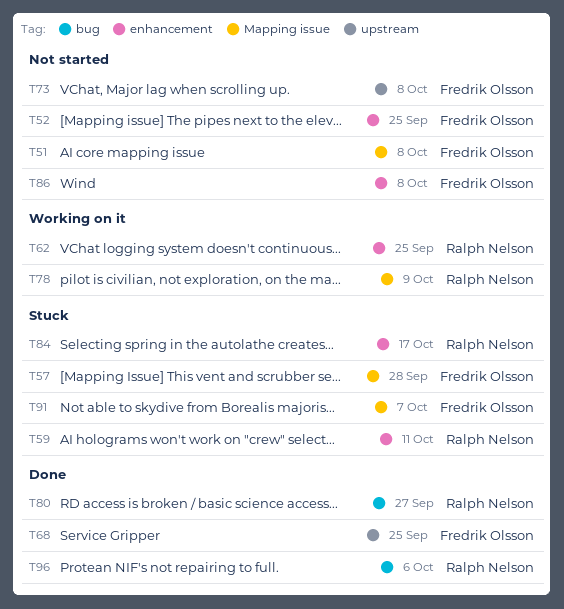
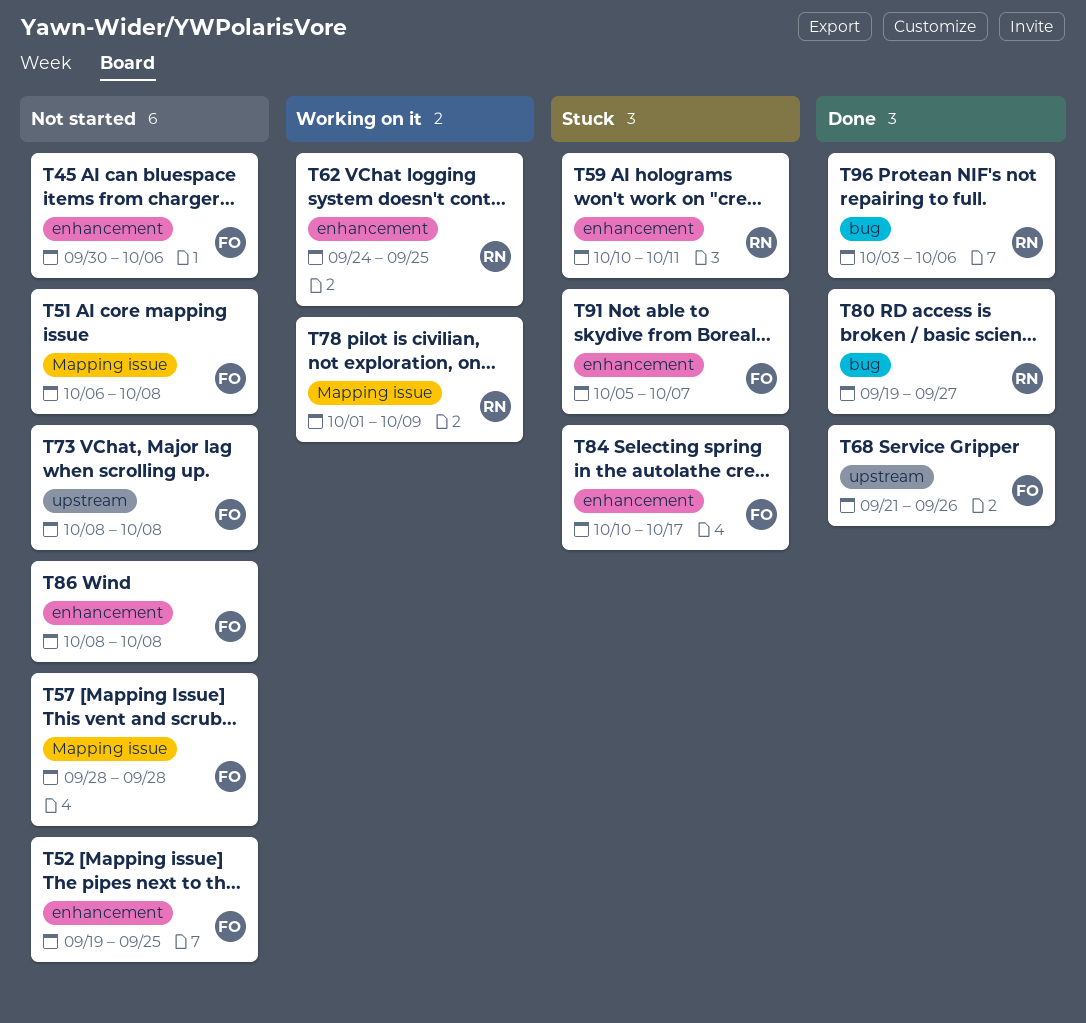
T45: none -> present
T57, status: Stuck -> Not started
T68, due: Sep 25 -> Sep 26
T84, owner: Ralph Nelson -> Fredrik Olsson
T91, label: Mapping issue -> enhancement

